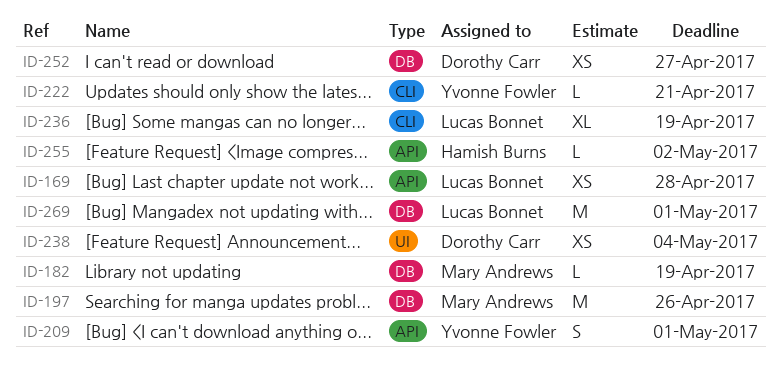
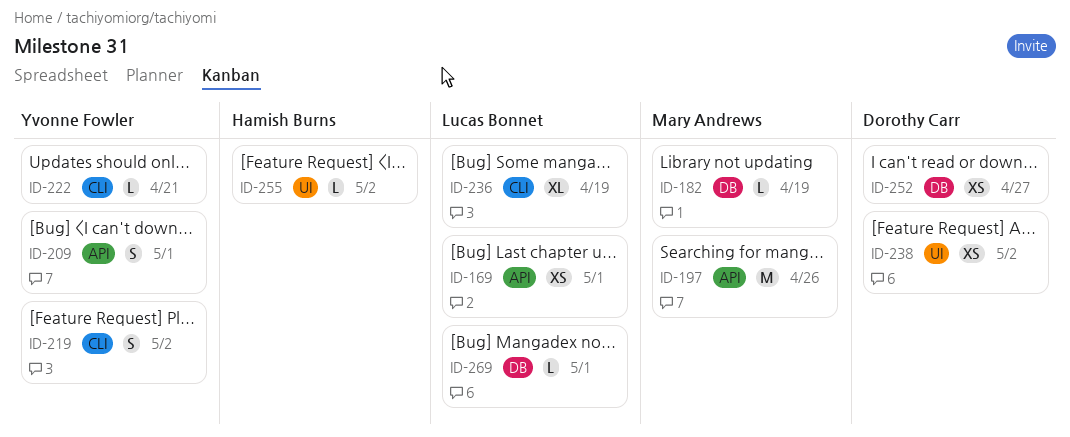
ID-169, due: Apr 28 -> May 1
ID-197, label: DB -> API
ID-219: none -> present
ID-238, due: May 4 -> May 2
ID-255, label: API -> UI
ID-269, estimate: M -> L

